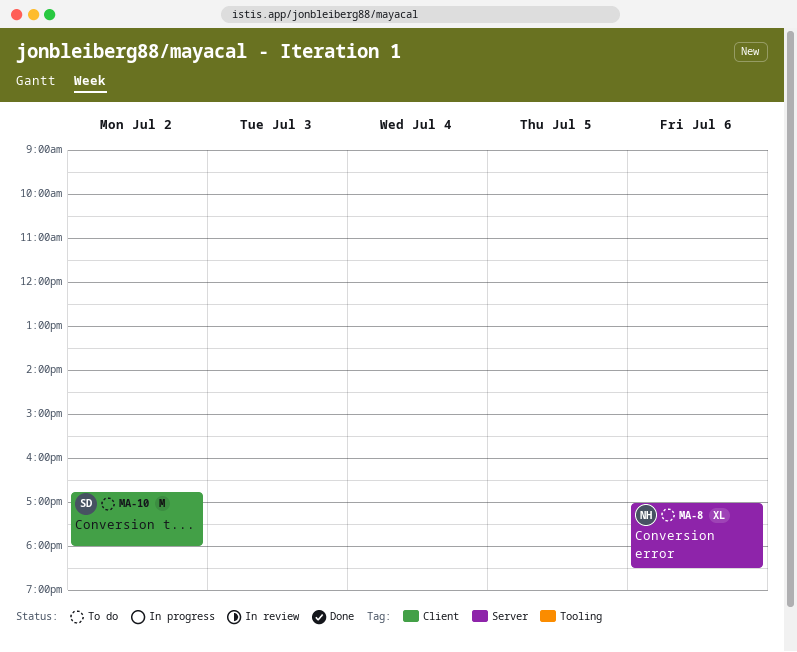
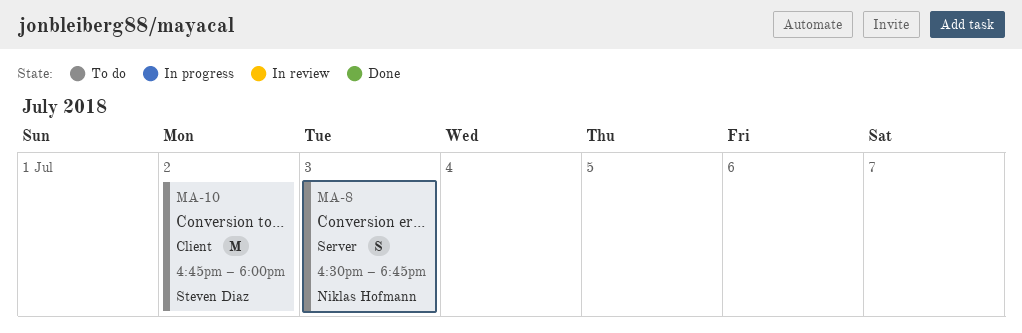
MA-8, estimate: XL -> S
MA-8, day: Jul 6 -> Jul 3
MA-8, begins: 17:00 -> 16:30
MA-8, ends: 18:30 -> 18:45

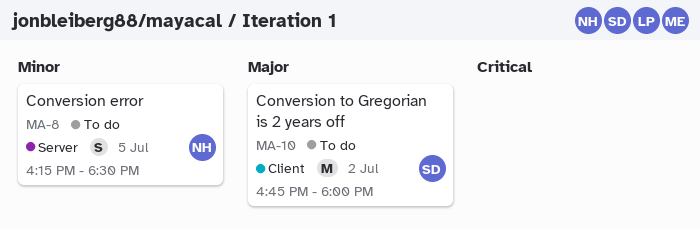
MA-8, day: Jul 3 -> Jul 5
MA-8, begins: 16:30 -> 16:15
MA-8, ends: 18:45 -> 18:30

